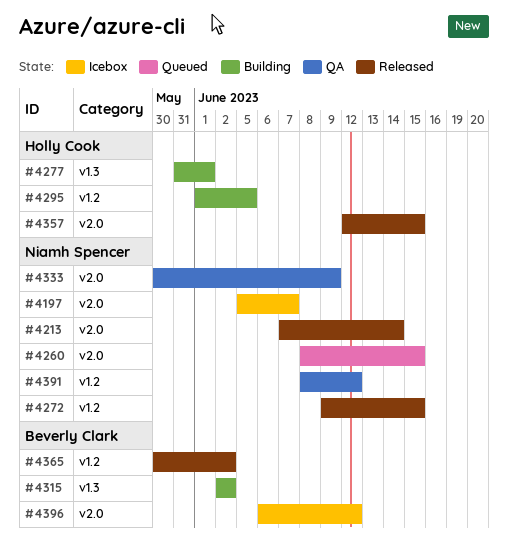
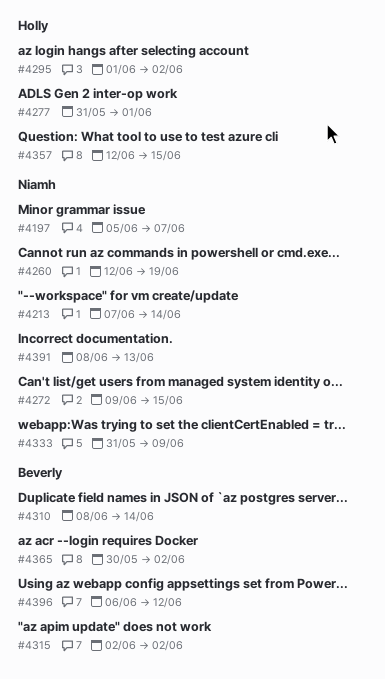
#4260, start: Jun 8 -> Jun 12
#4260, due: Jun 15 -> Jun 19
#4295, due: Jun 5 -> Jun 2
#4310: none -> present
#4333, start: May 30 -> May 31
#4391, due: Jun 12 -> Jun 13

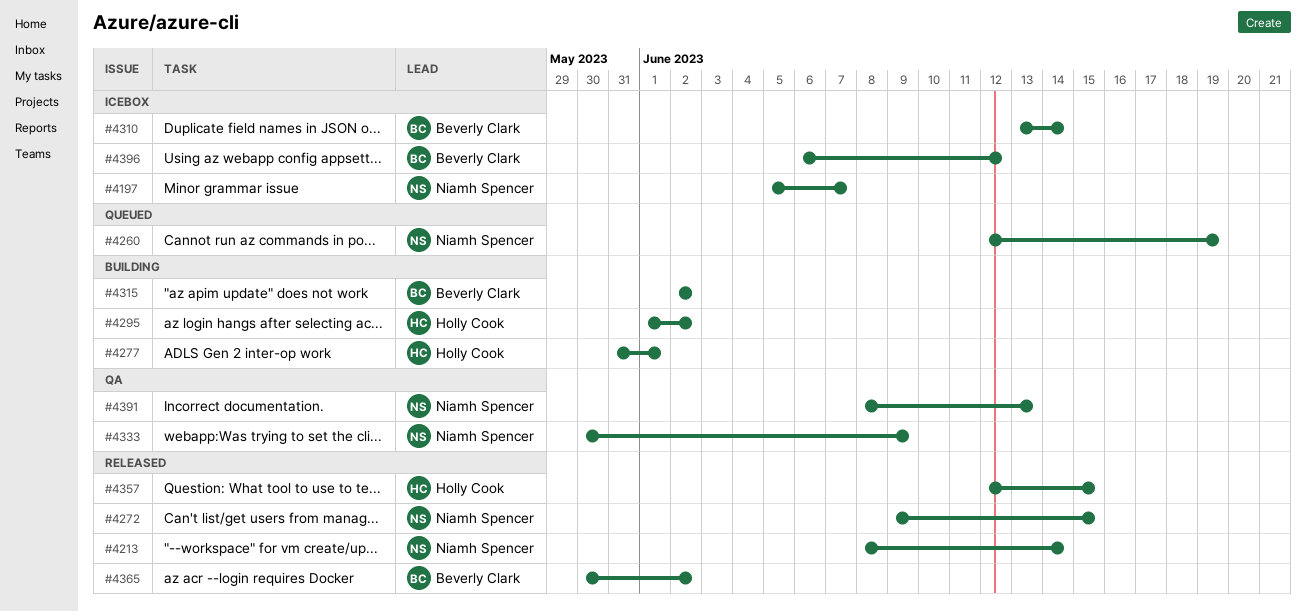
#4213, start: Jun 7 -> Jun 8
#4310, start: Jun 8 -> Jun 13
#4333, start: May 31 -> May 30

